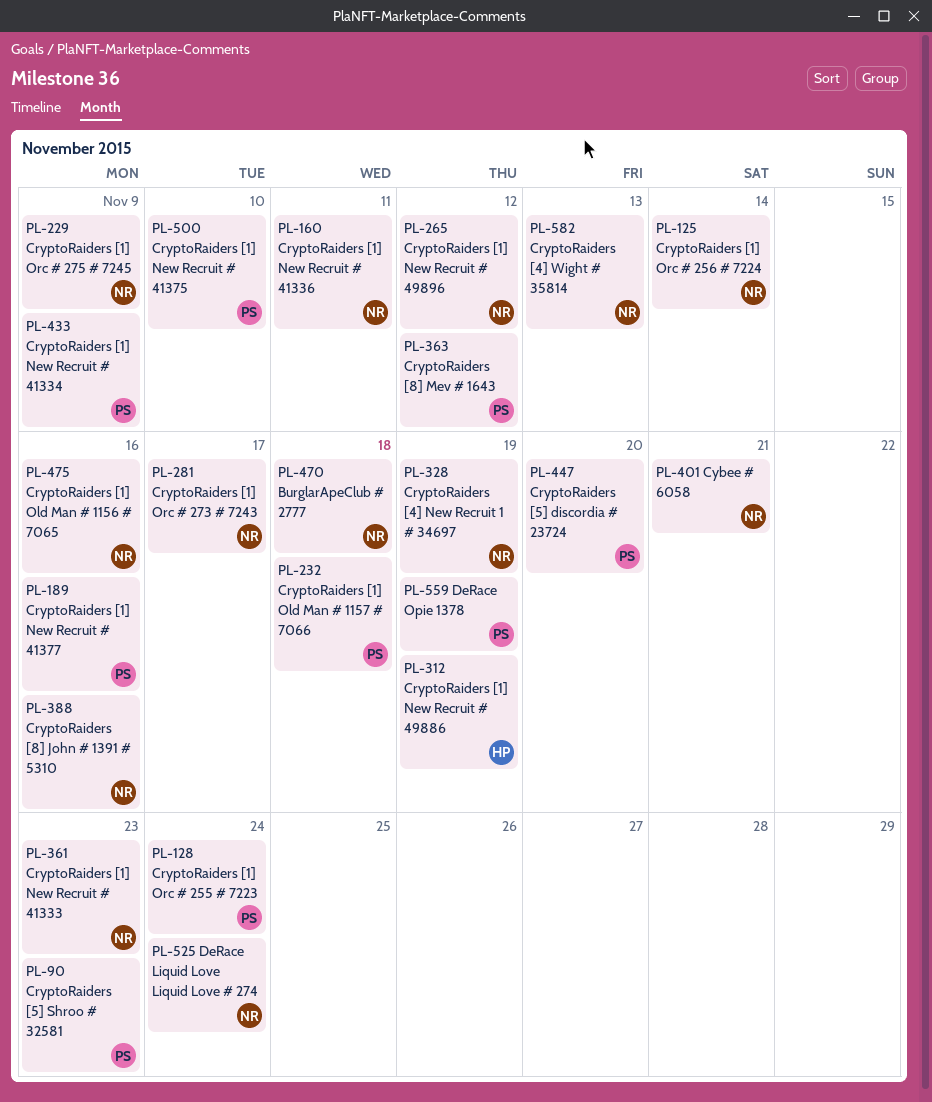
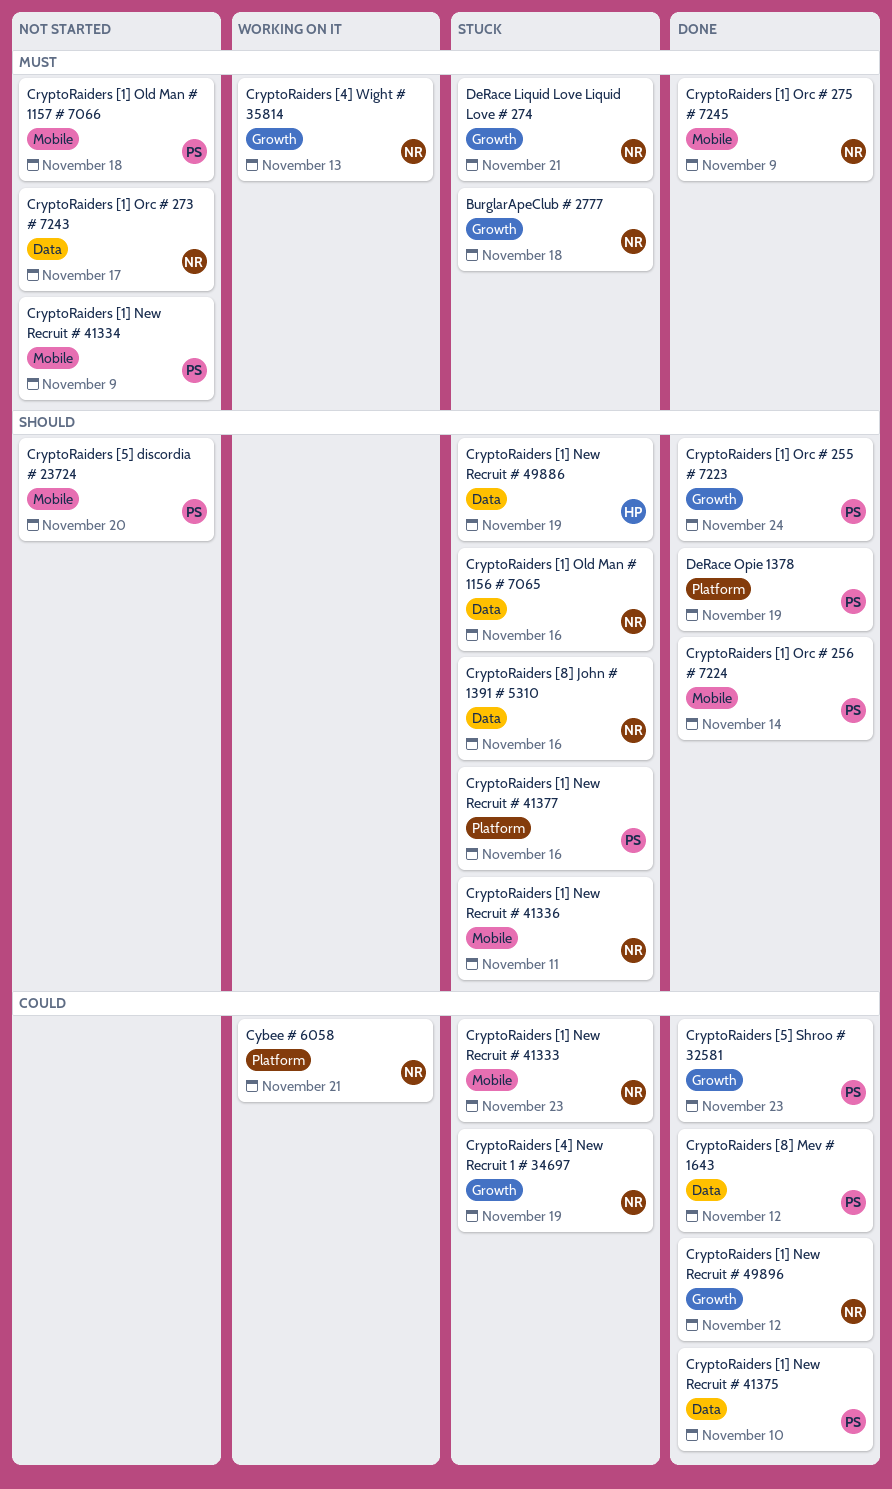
CryptoRaiders [1] Orc # 256 # 7224, owner: NR -> PS
DeRace Liquid Love Liquid Love # 274, due: Nov 24 -> Nov 21

